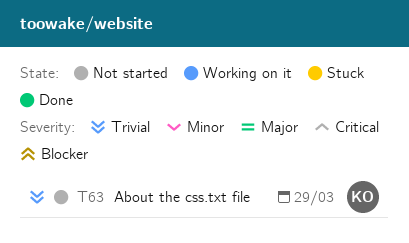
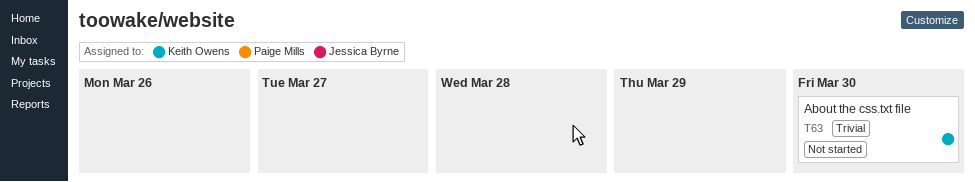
T63, due: Mar 29 -> Mar 30

